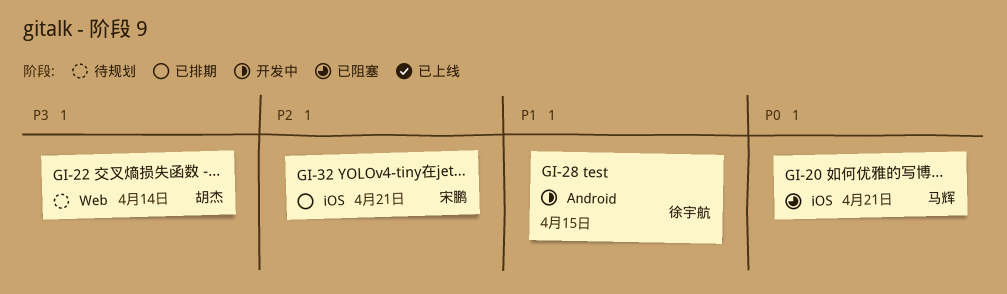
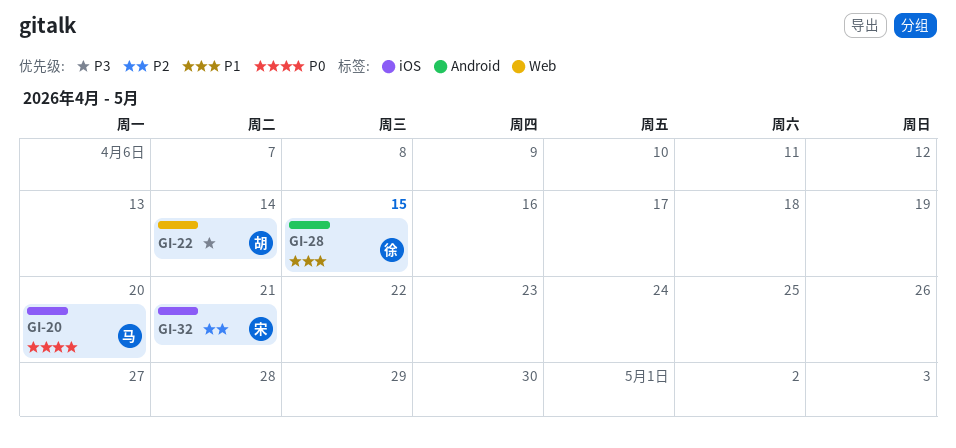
GI-20, due: Apr 21 -> Apr 20

